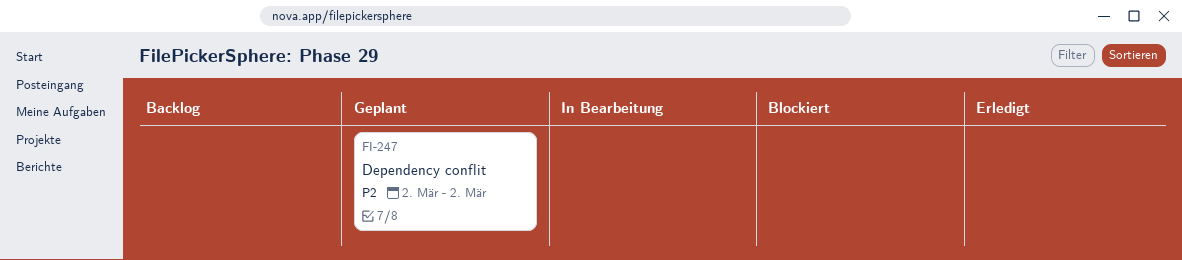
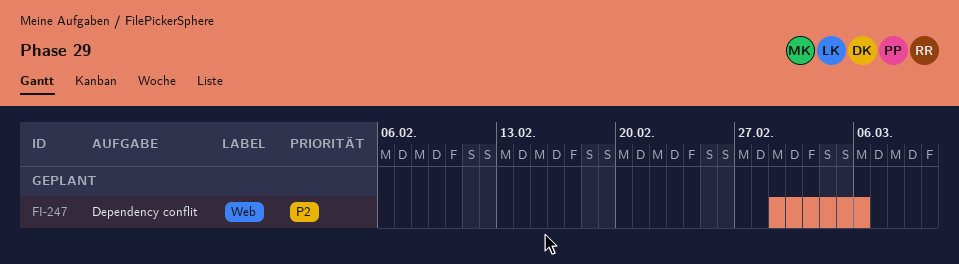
FI-247, start: Mar 2 -> Mar 1
FI-247, due: Mar 2 -> Mar 6

